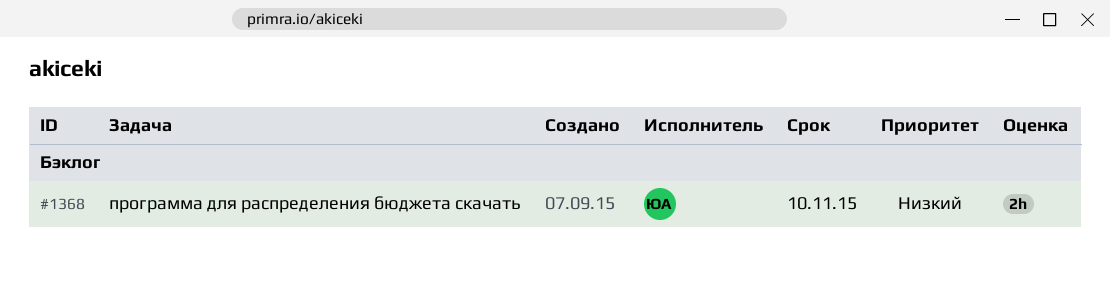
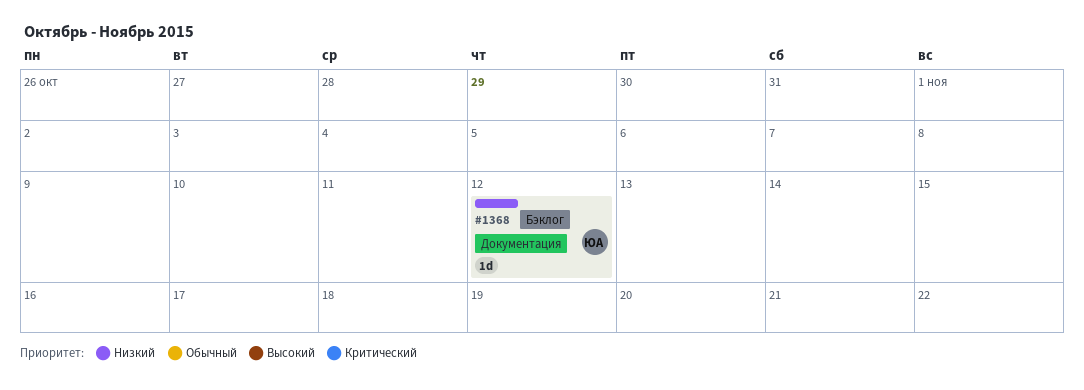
#1368, estimate: 2h -> 1d
#1368, due: Nov 10 -> Nov 12

